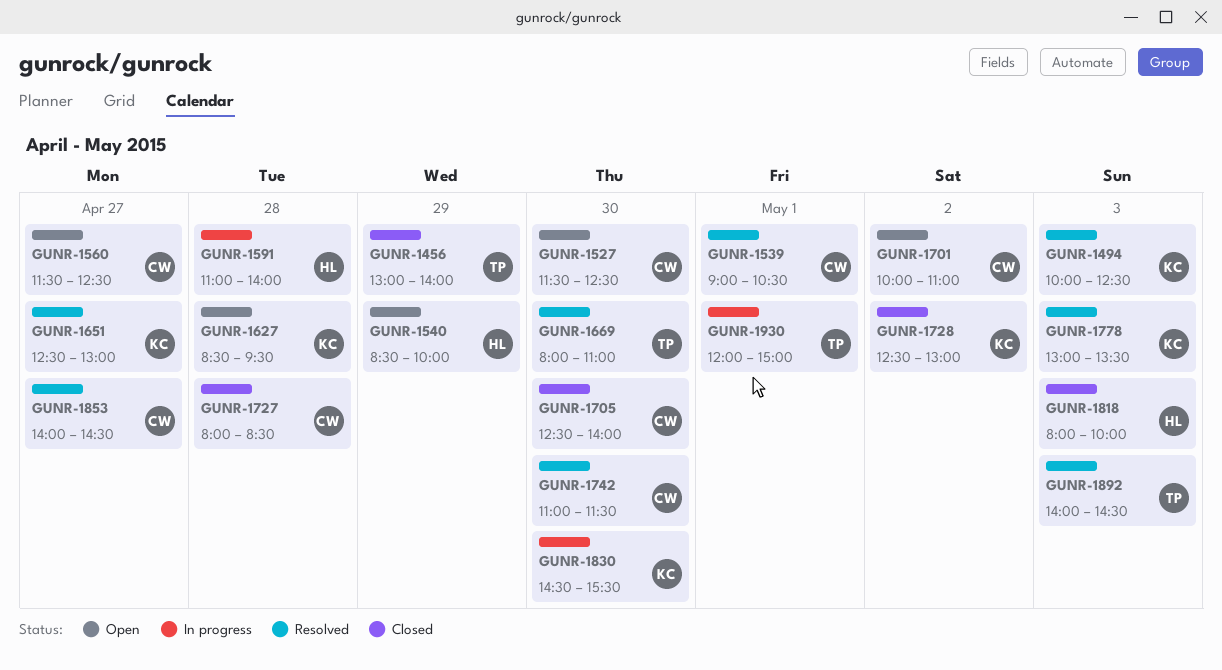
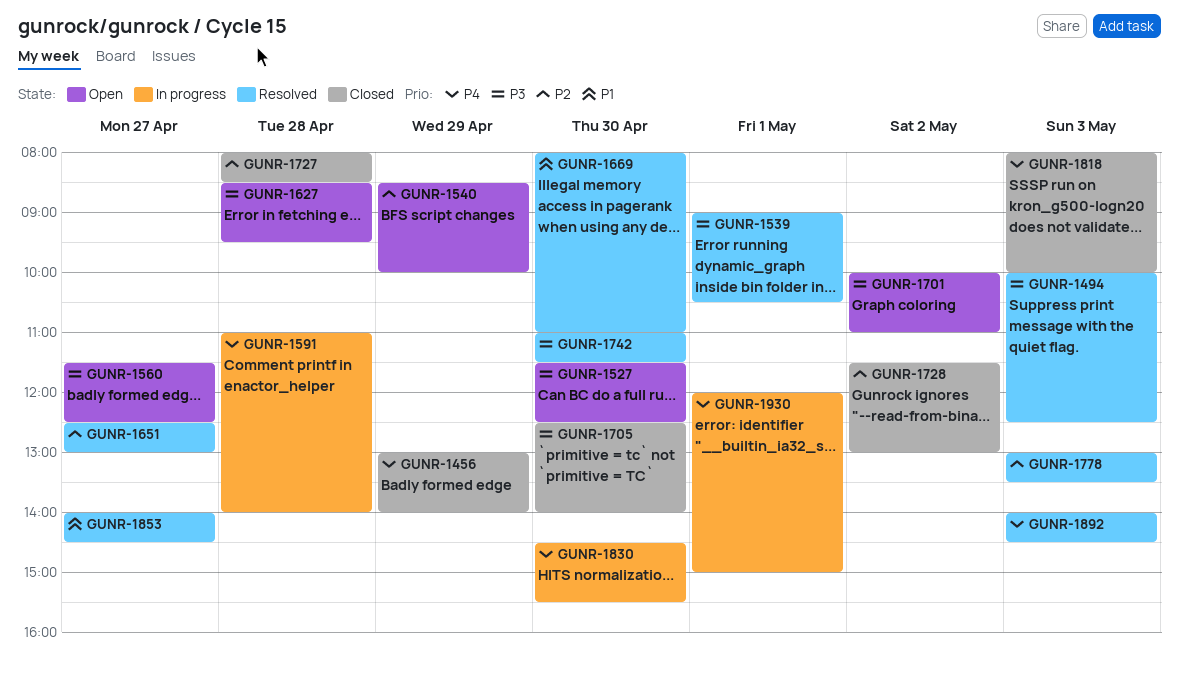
GUNR-1728, begins: 12:30 -> 11:30

